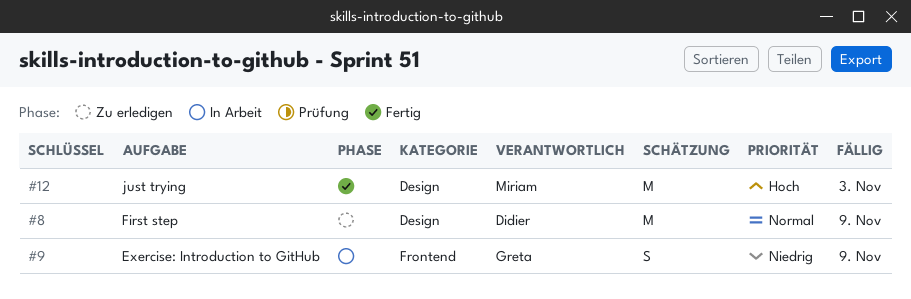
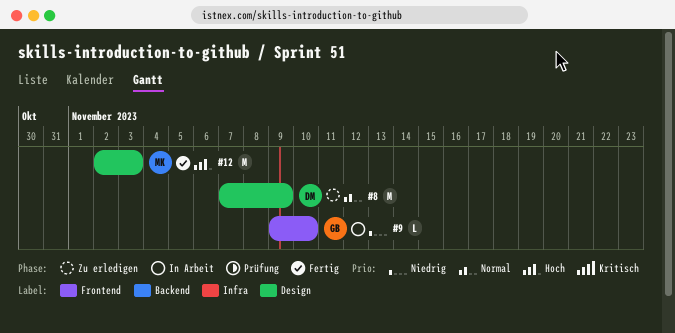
#9, estimate: S -> L
#9, due: Nov 9 -> Nov 10

